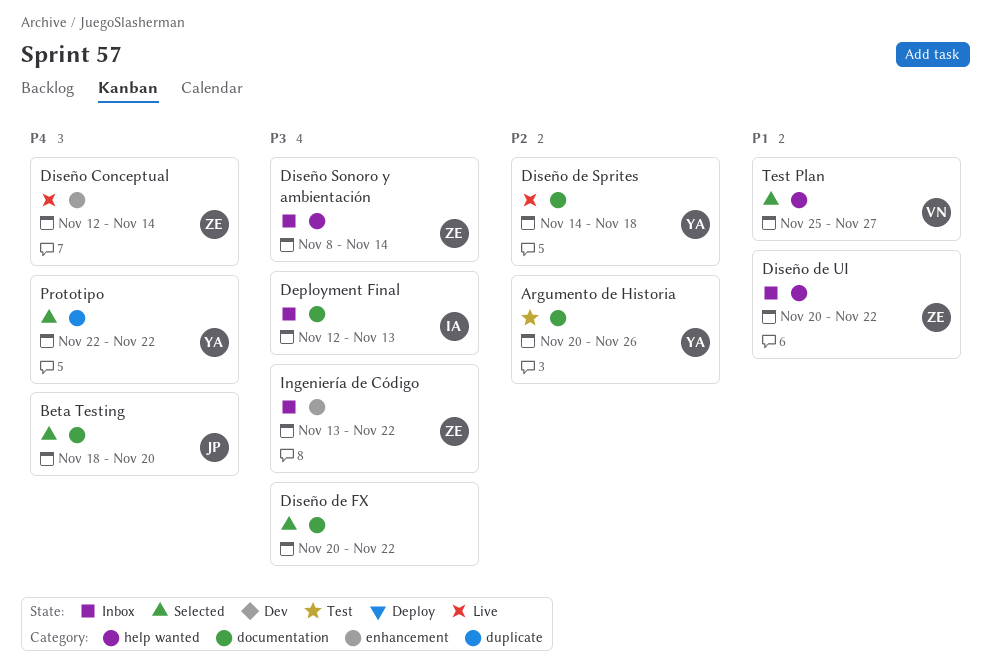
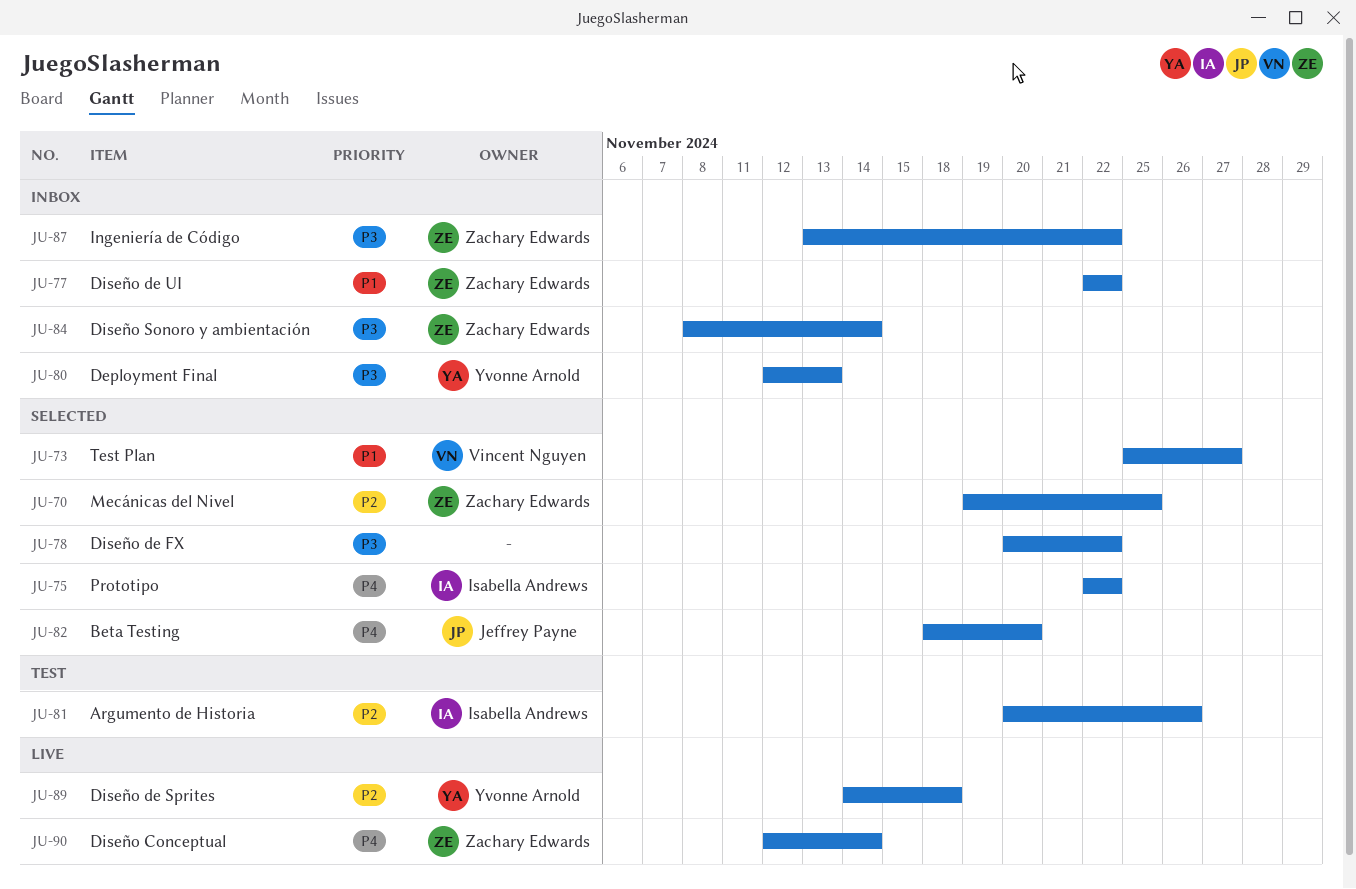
Argumento de Historia, owner: Yvonne Arnold -> Isabella Andrews
Deployment Final, owner: Isabella Andrews -> Yvonne Arnold
Diseño de UI, start: Nov 20 -> Nov 22
Mecánicas del Nivel: none -> present
Prototipo, owner: Yvonne Arnold -> Isabella Andrews

